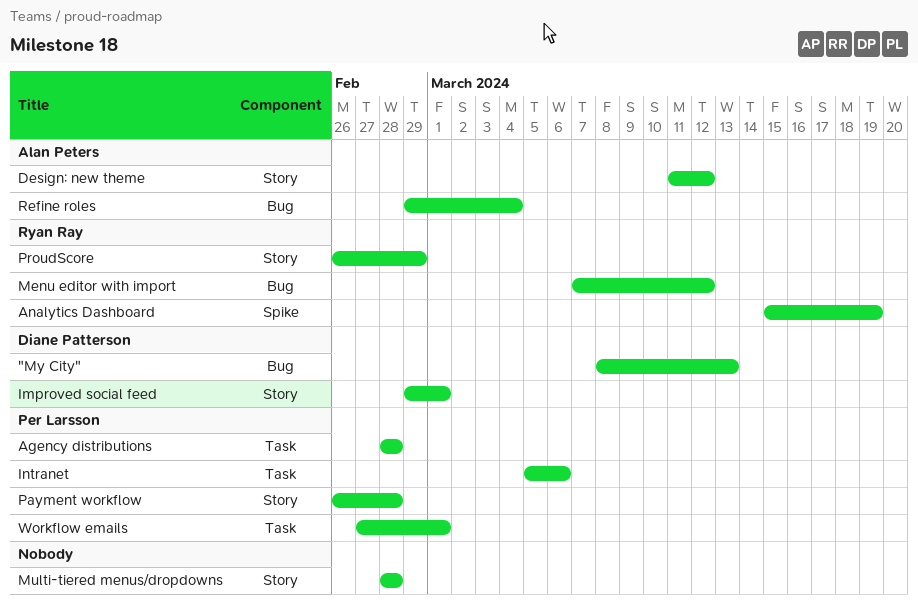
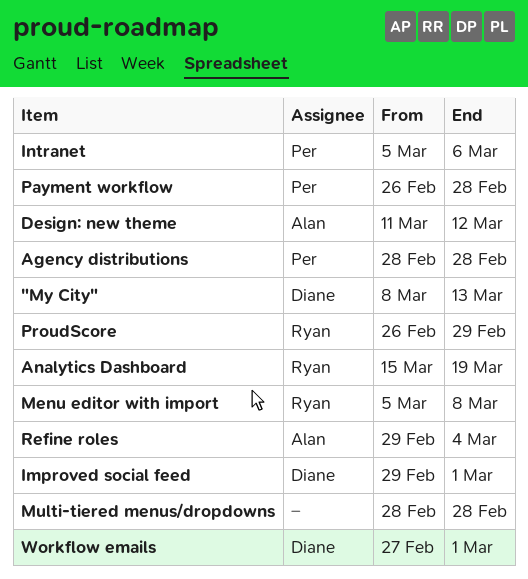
Menu editor with import, start: Mar 7 -> Mar 5
Menu editor with import, due: Mar 12 -> Mar 8
Workflow emails, owner: Per Larsson -> Diane Patterson

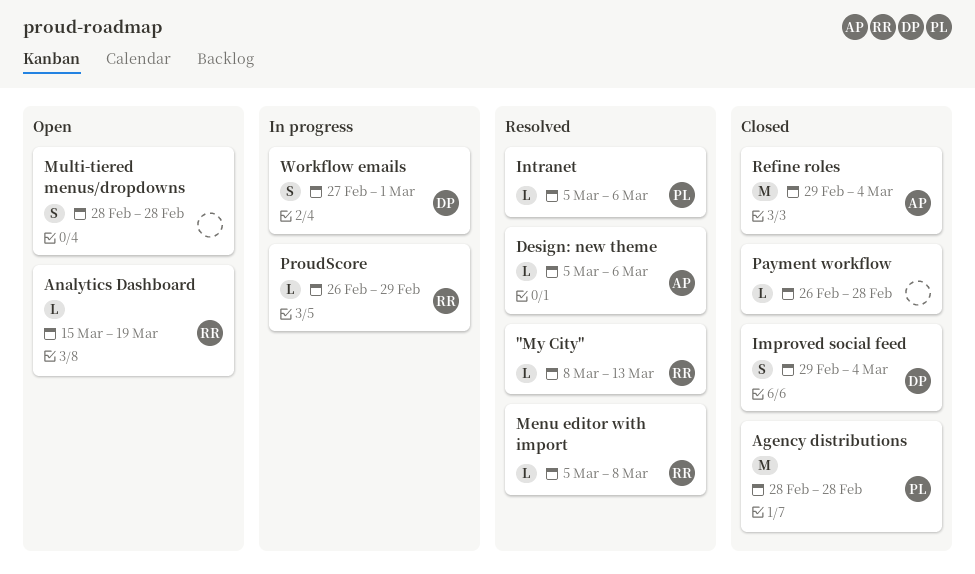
"My City", owner: Diane -> Ryan
Design: new theme, start: Mar 11 -> Mar 5
Design: new theme, due: Mar 12 -> Mar 6
Improved social feed, due: Mar 1 -> Mar 4
Payment workflow, owner: Per -> none

